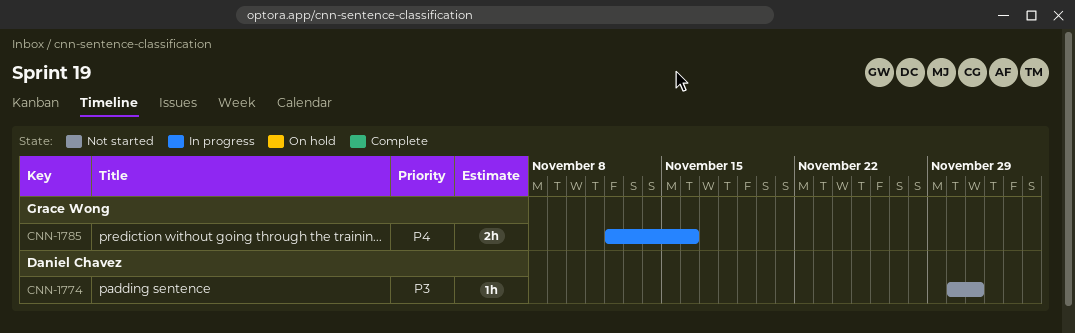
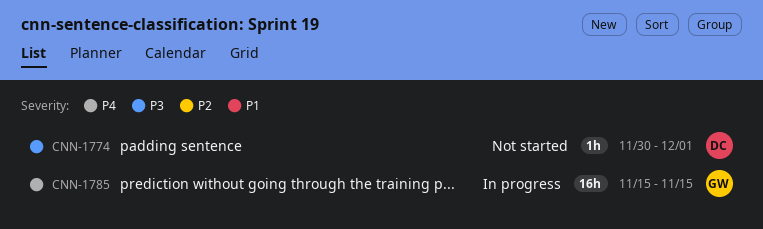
CNN-1785, estimate: 2h -> 16h
CNN-1785, start: Nov 12 -> Nov 15
CNN-1785, due: Nov 16 -> Nov 15

